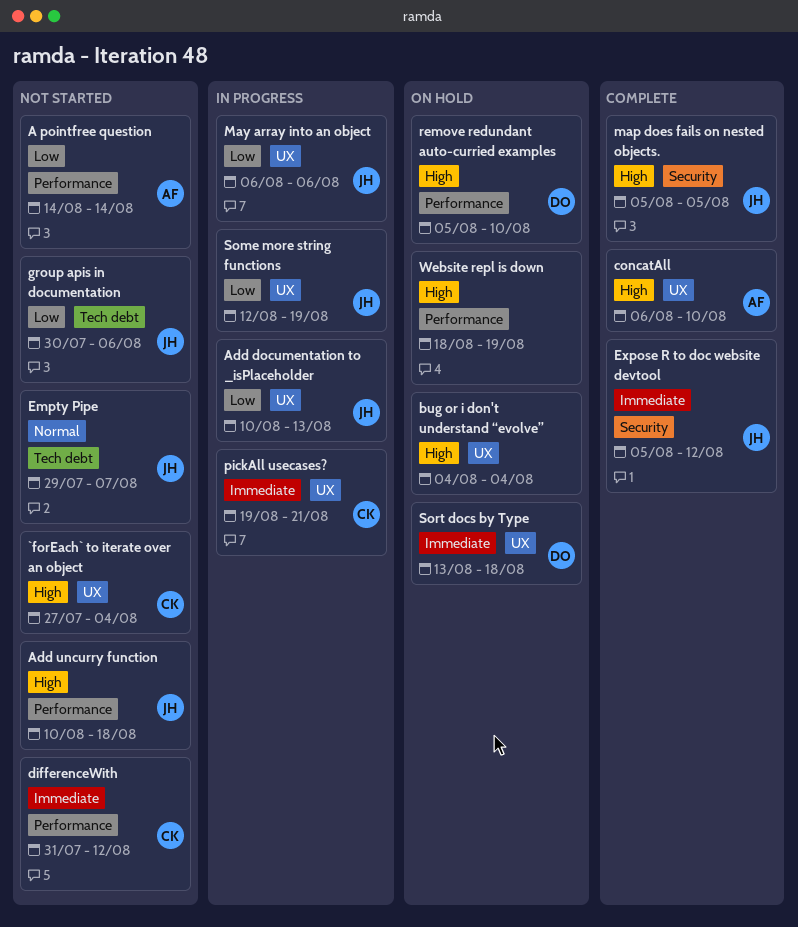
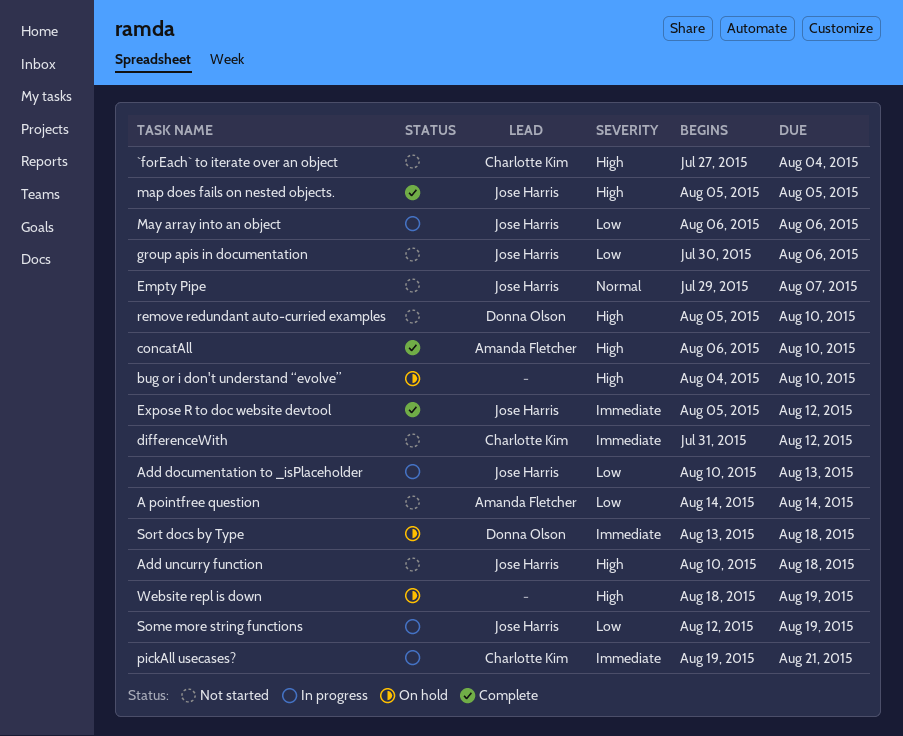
bug or i don't understand “evolve”, due: Aug 4 -> Aug 10
remove redundant auto-curried examples, status: On hold -> Not started

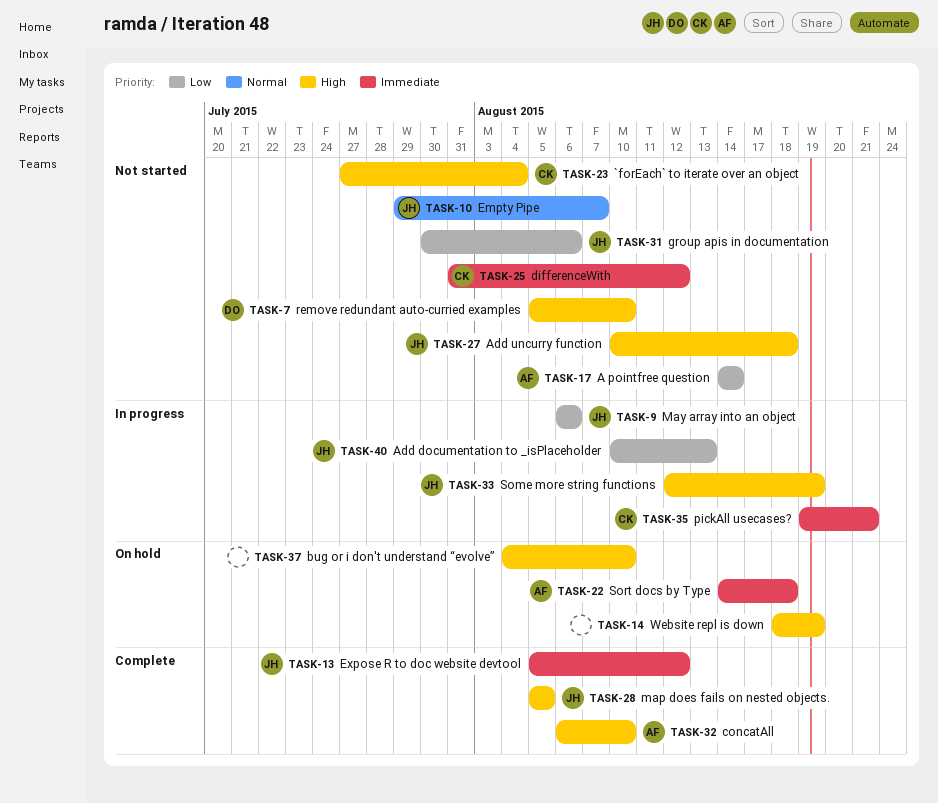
Some more string functions, priority: Low -> High
Sort docs by Type, owner: Donna Olson -> Amanda Fletcher
Sort docs by Type, start: Aug 13 -> Aug 14

